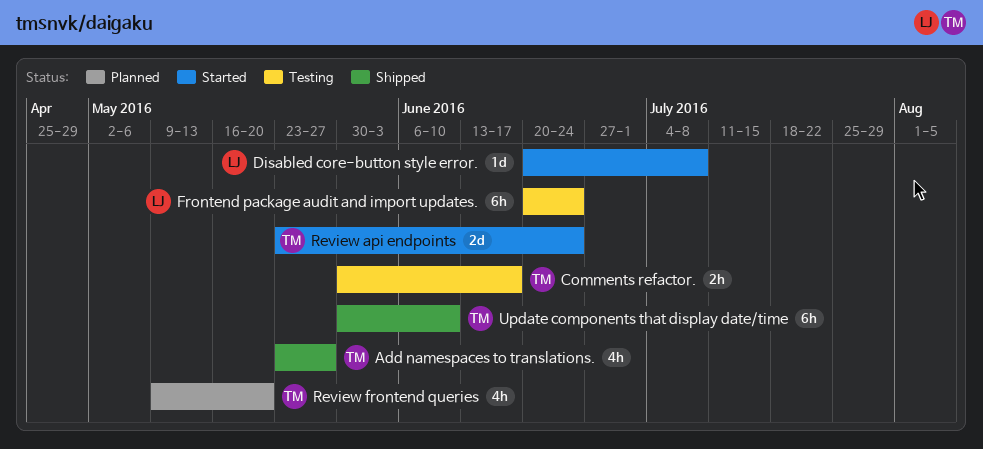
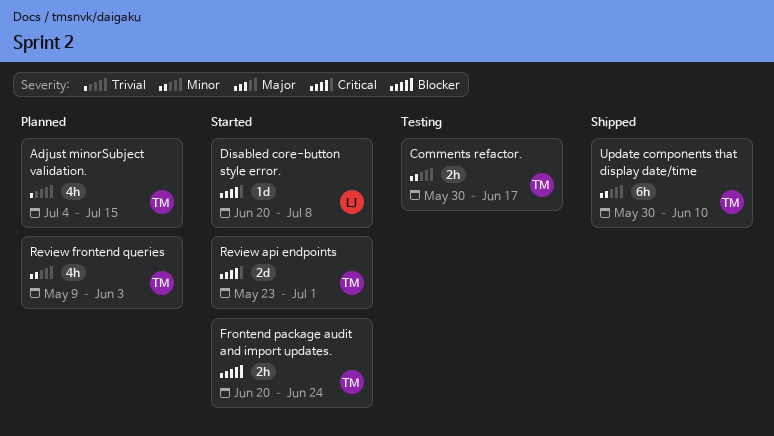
Add namespaces to translations.: present -> none
Adjust minorSubject validation.: none -> present
Frontend package audit and import updates., status: Testing -> Started
Frontend package audit and import updates., owner: LJ -> TM
Frontend package audit and import updates., estimate: 6h -> 2h
Review api endpoints, due: Jun 24 -> Jul 1
Review frontend queries, due: May 20 -> Jun 3

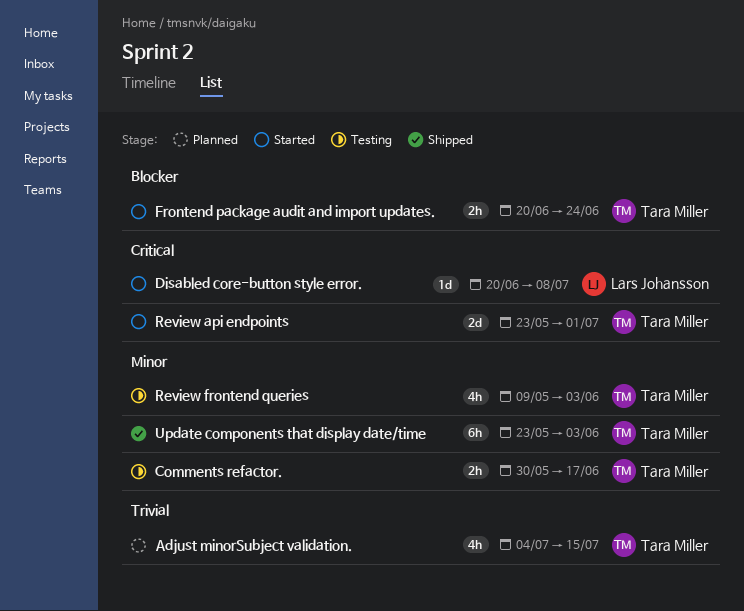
Review frontend queries, status: Planned -> Testing
Update components that display date/time, start: May 30 -> May 23
Update components that display date/time, due: Jun 10 -> Jun 3

